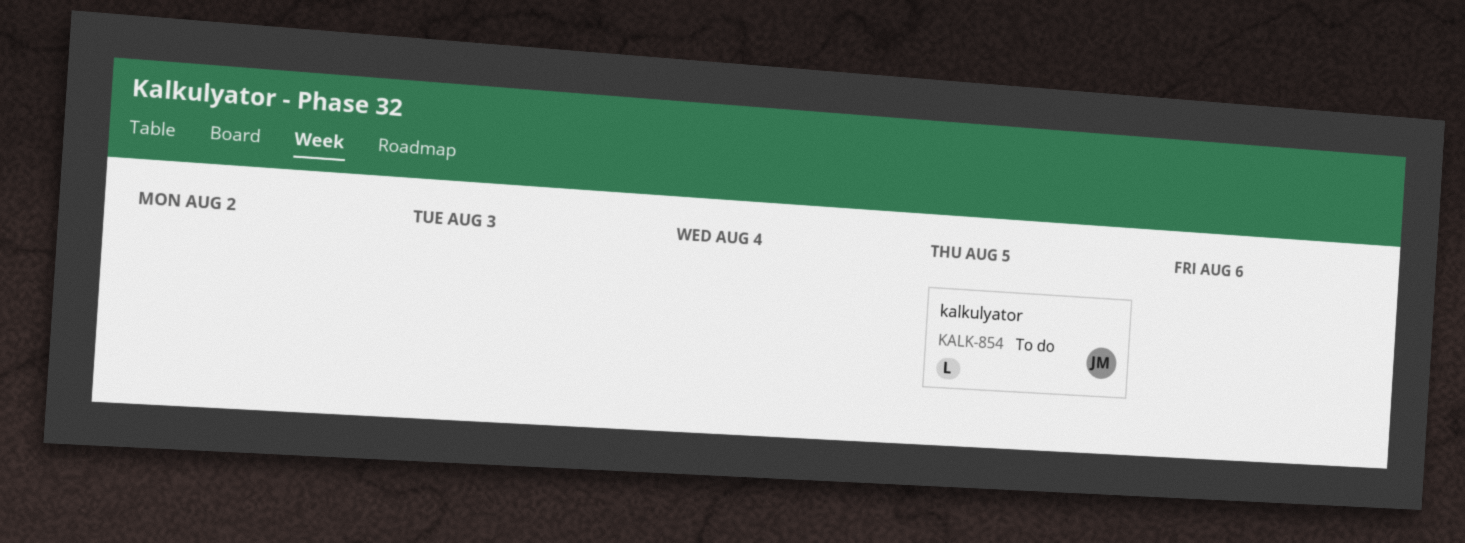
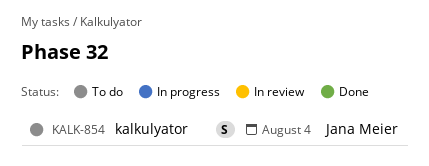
KALK-854, estimate: L -> S
KALK-854, due: Aug 5 -> Aug 4

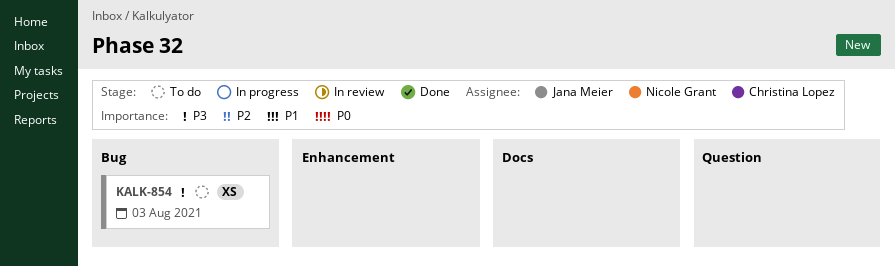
KALK-854, estimate: S -> XS
KALK-854, due: Aug 4 -> Aug 3

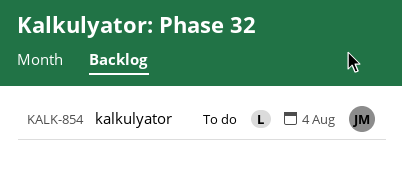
KALK-854, estimate: XS -> L
KALK-854, due: Aug 3 -> Aug 4

